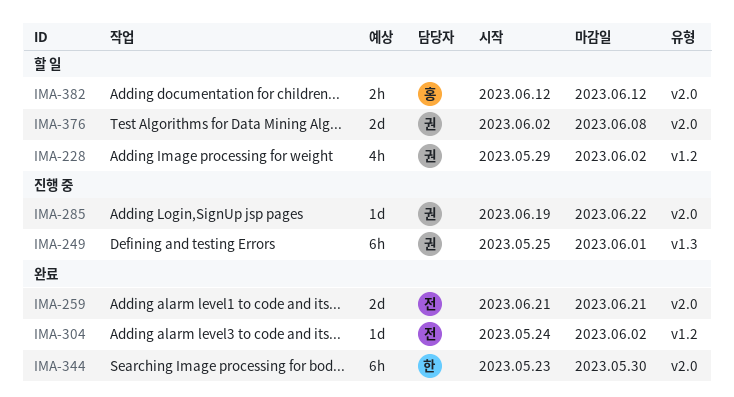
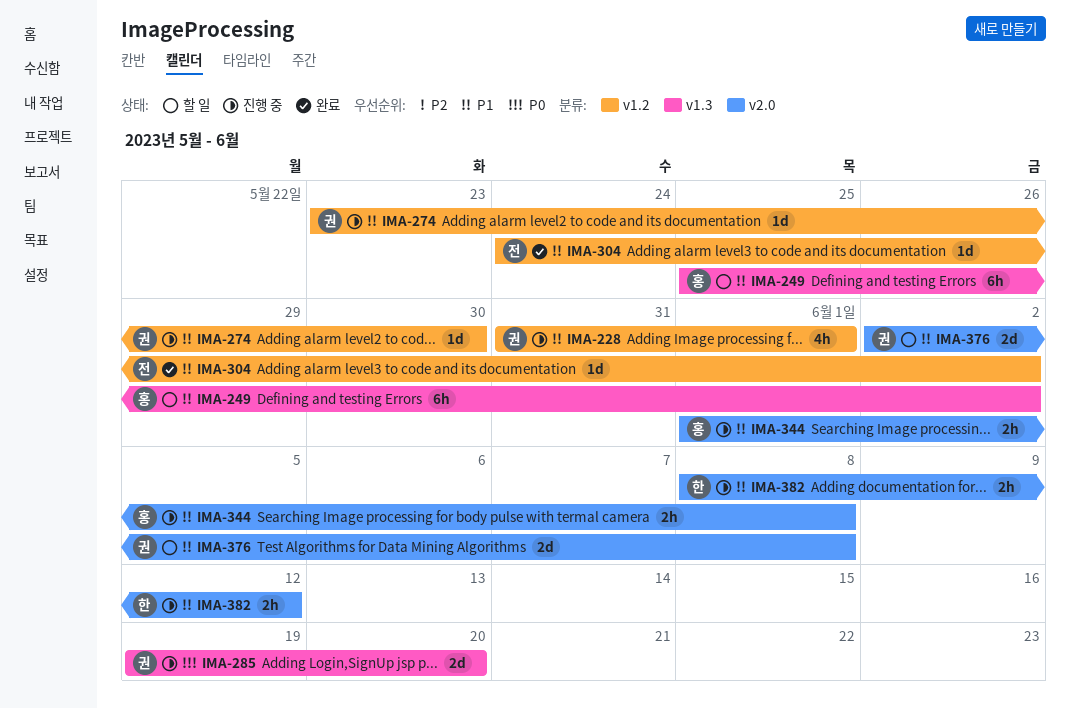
IMA-228, status: 할 일 -> 진행 중
IMA-228, start: May 29 -> May 31
IMA-228, due: Jun 2 -> Jun 1
IMA-249, status: 진행 중 -> 할 일
IMA-249, owner: 권 -> 홍
IMA-249, due: Jun 1 -> Jun 2
IMA-259: present -> none
IMA-274: none -> present
IMA-285, label: v2.0 -> v1.3
IMA-285, estimate: 1d -> 2d
IMA-285, due: Jun 22 -> Jun 20
IMA-344, status: 완료 -> 진행 중
IMA-344, owner: 한 -> 홍
IMA-344, estimate: 6h -> 2h
IMA-344, start: May 23 -> Jun 1
IMA-344, due: May 30 -> Jun 8
IMA-382, status: 할 일 -> 진행 중
IMA-382, owner: 홍 -> 한
IMA-382, start: Jun 12 -> Jun 8

